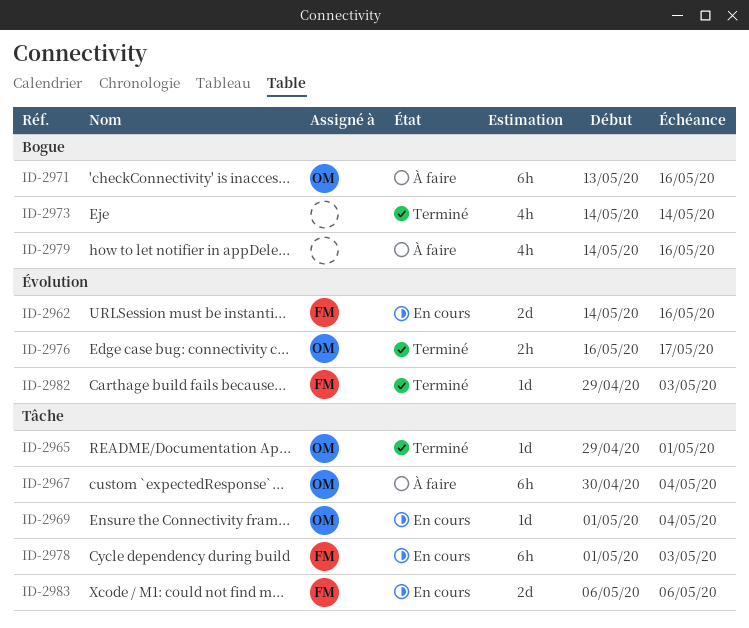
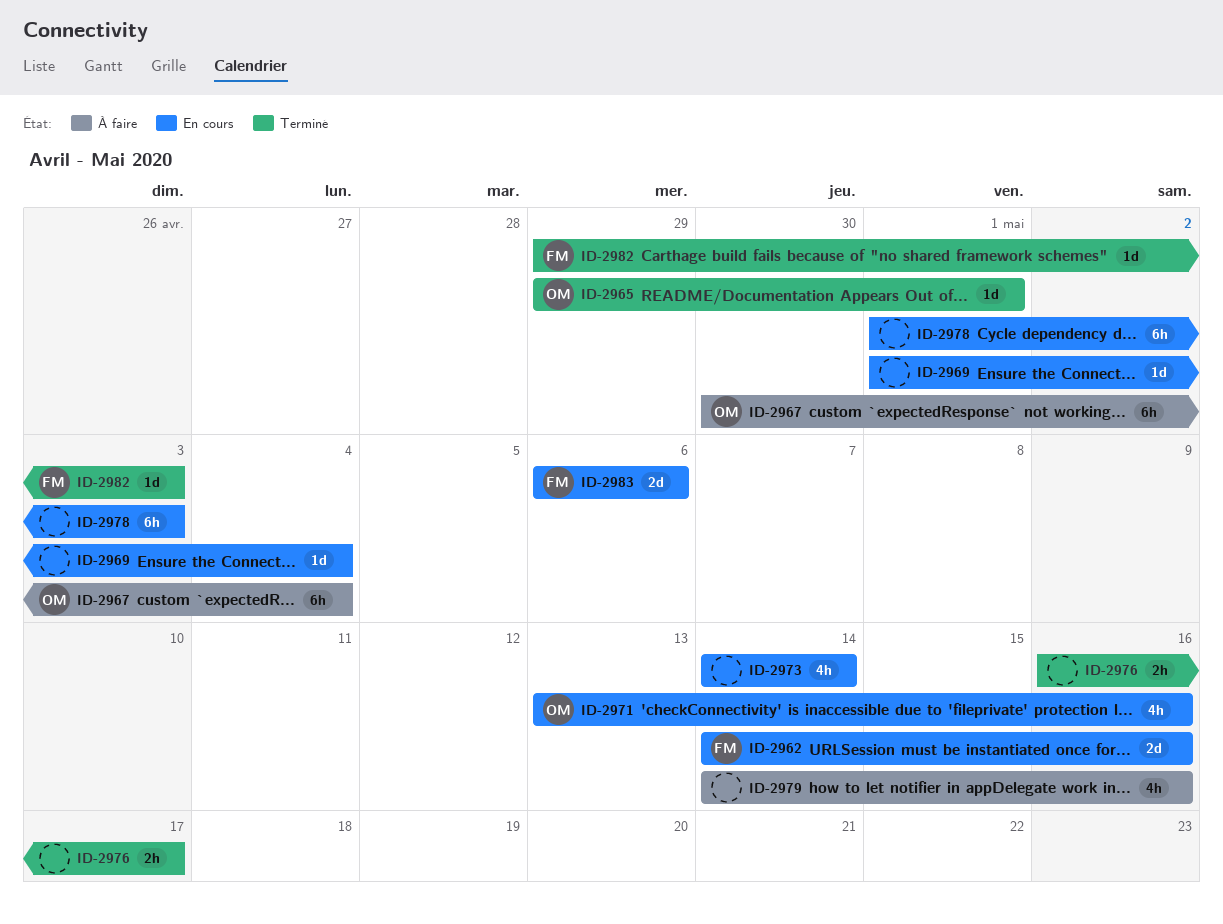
ID-2969, owner: OM -> none
ID-2971, status: À faire -> En cours
ID-2971, estimate: 6h -> 4h
ID-2973, status: Terminé -> En cours
ID-2976, owner: OM -> none
ID-2978, owner: FM -> none

